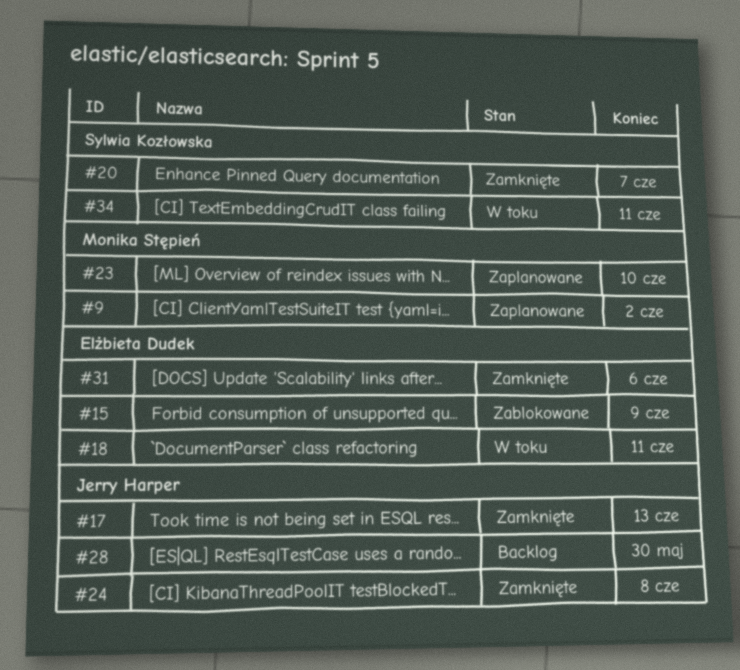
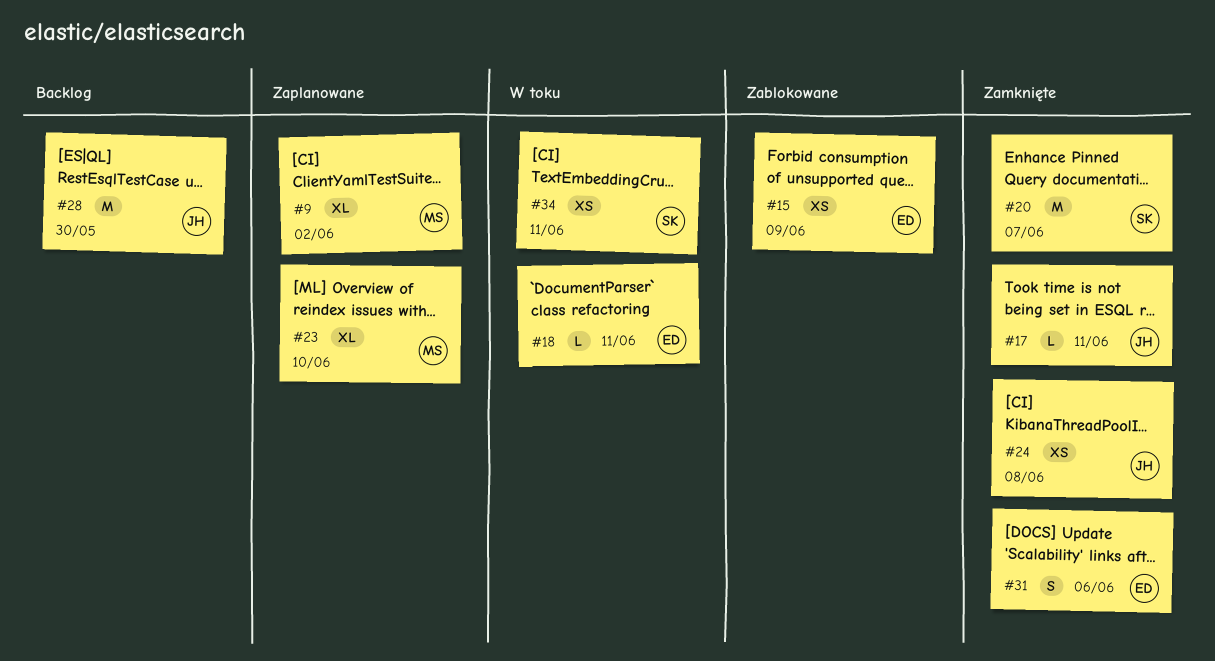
#17, due: Jun 13 -> Jun 11

